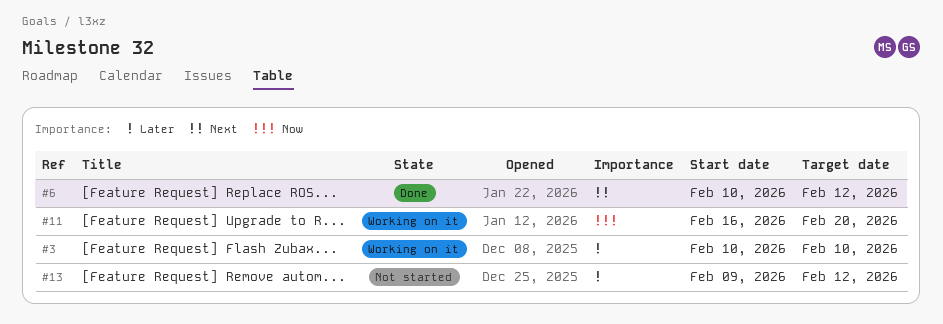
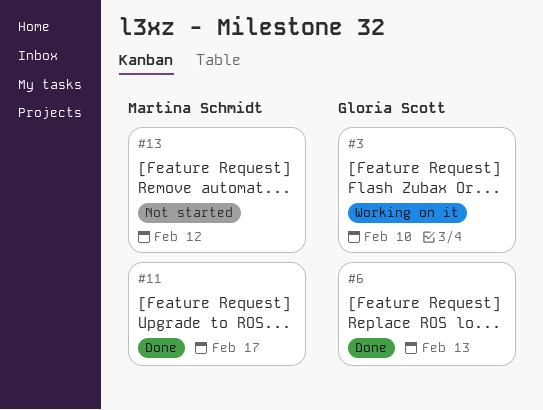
#6, due: Feb 12 -> Feb 13
#11, status: Working on it -> Done
#11, due: Feb 20 -> Feb 17

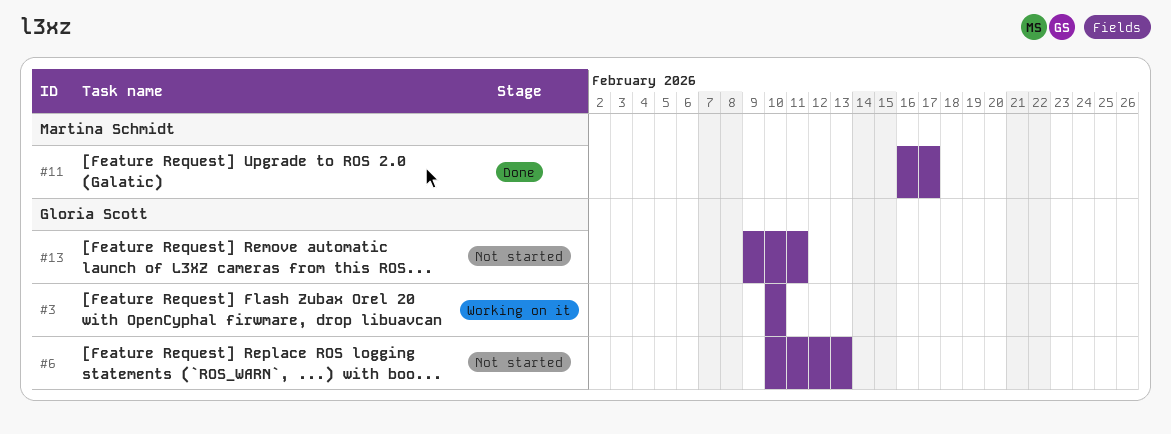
#6, status: Done -> Not started
#13, owner: Martina Schmidt -> Gloria Scott
#13, due: Feb 12 -> Feb 11

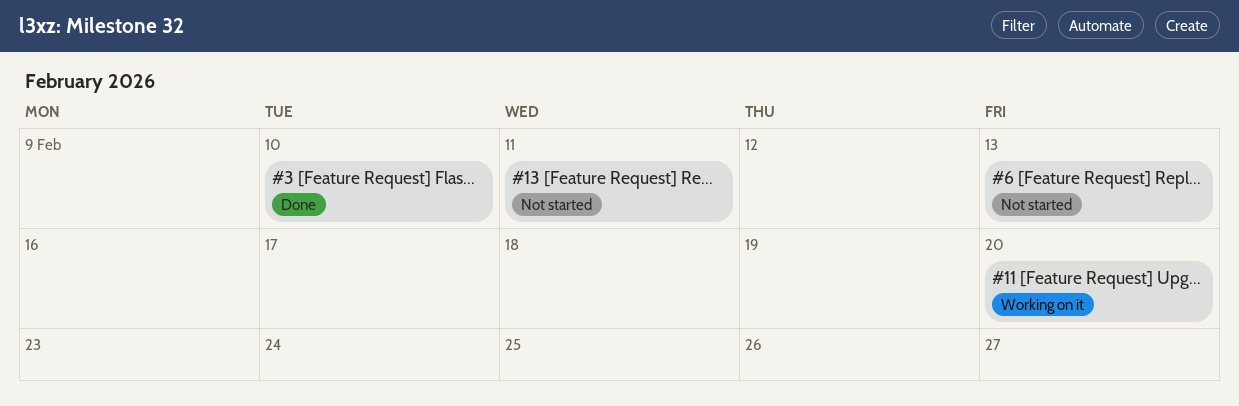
#3, status: Working on it -> Done
#11, status: Done -> Working on it
#11, due: Feb 17 -> Feb 20

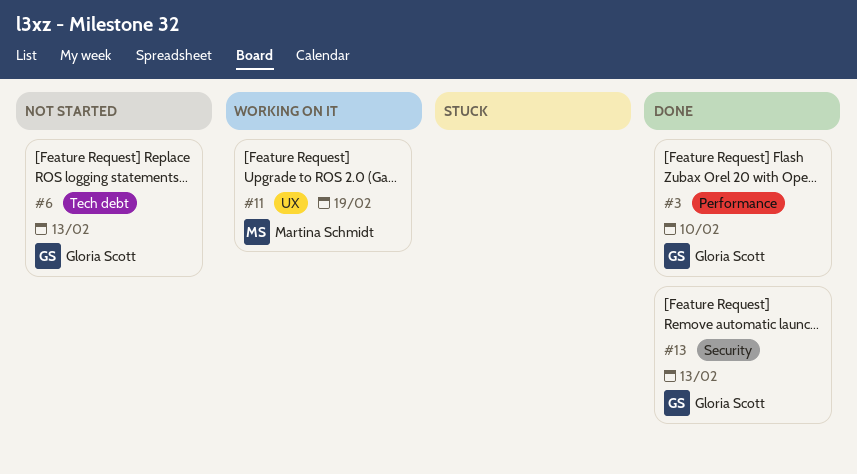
#11, due: Feb 20 -> Feb 19
#13, status: Not started -> Done
#13, due: Feb 11 -> Feb 13

